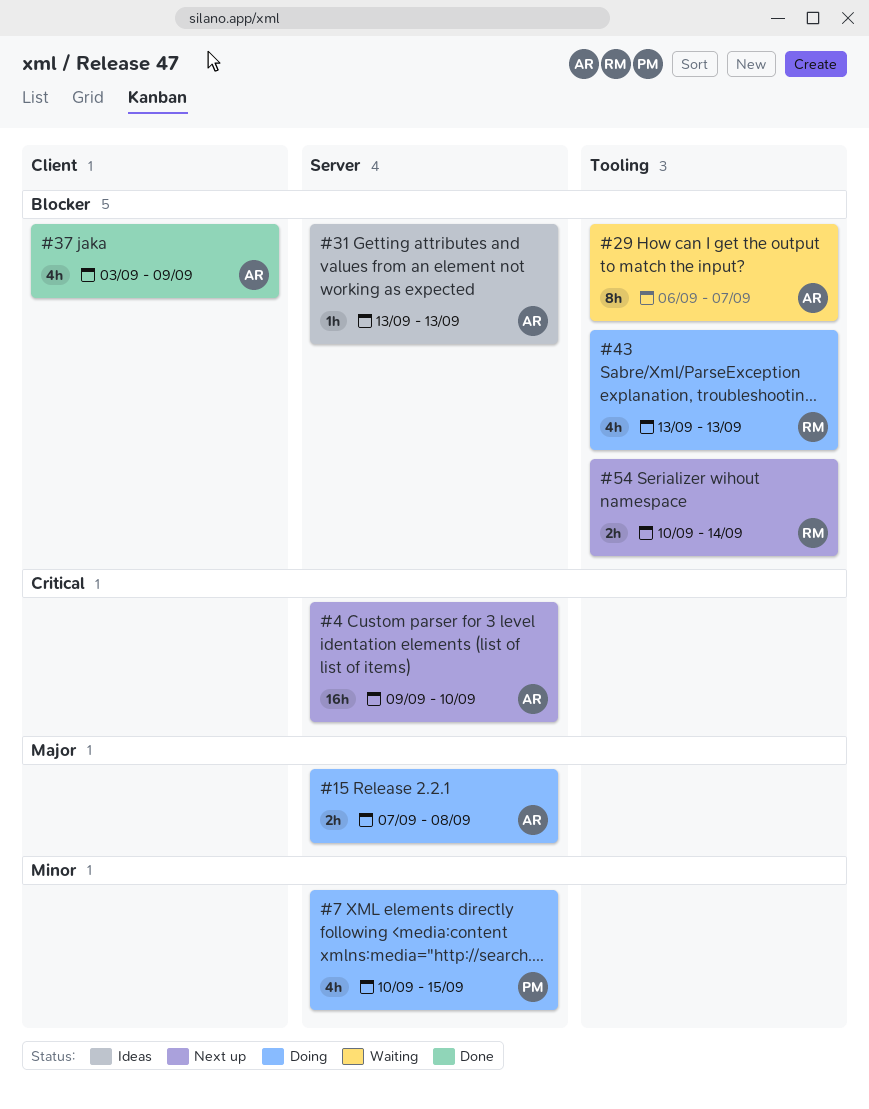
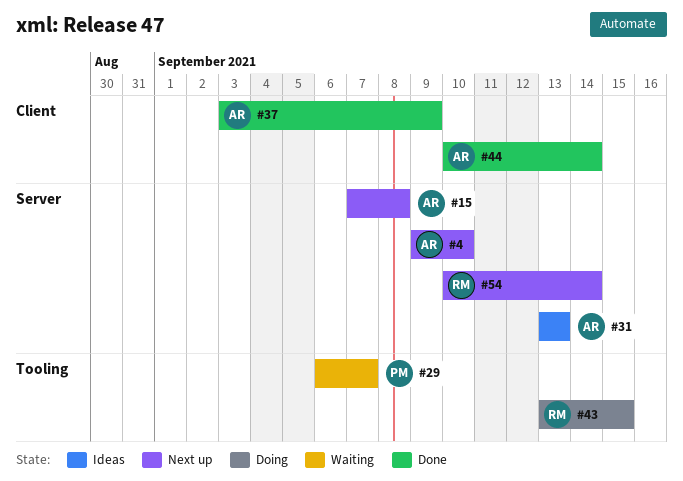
#7: present -> none
#15, status: Doing -> Next up
#29, owner: AR -> PM
#43, due: Sep 13 -> Sep 15
#44: none -> present
#54, label: Tooling -> Server

